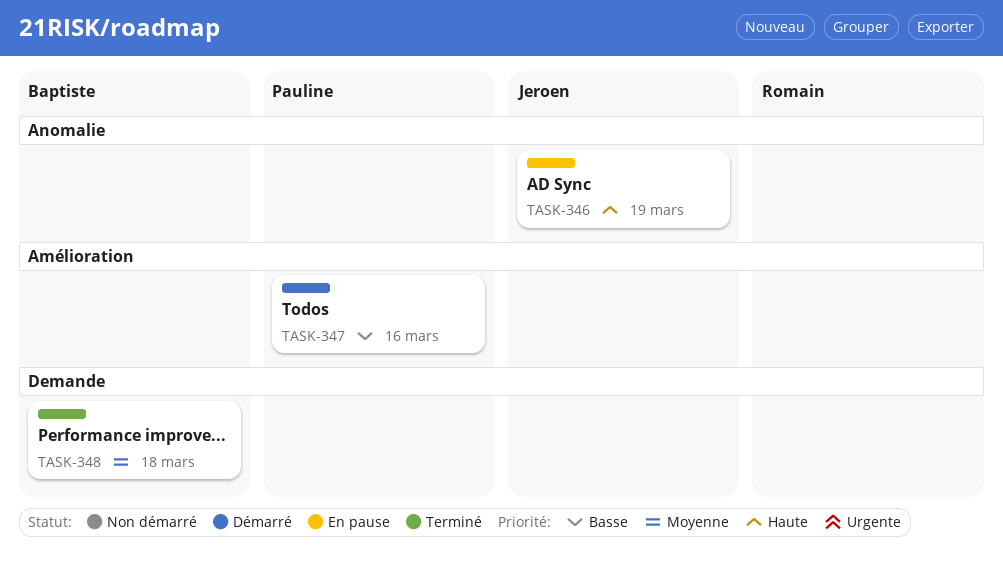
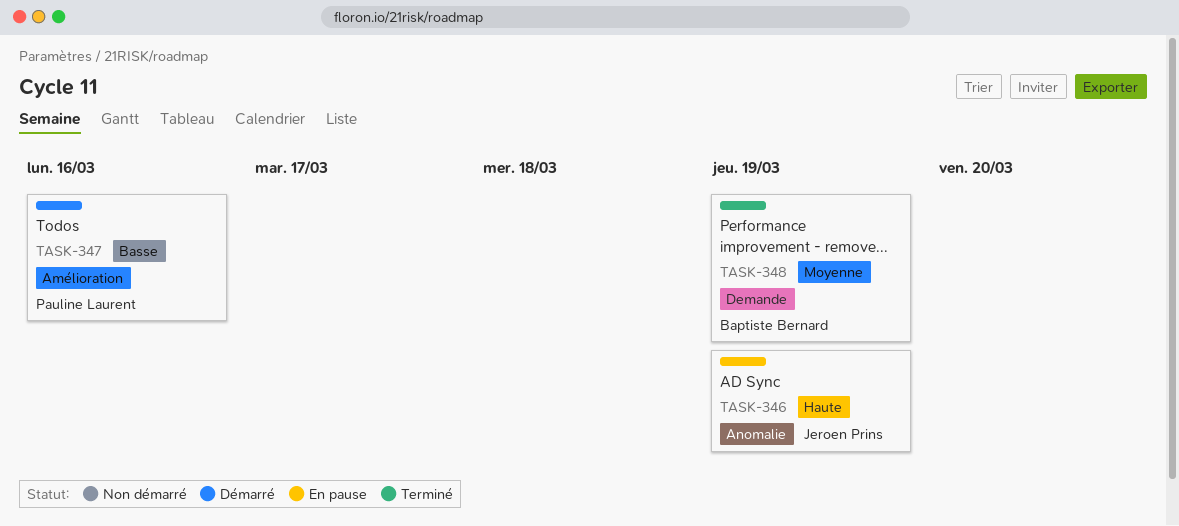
TASK-348, due: Mar 18 -> Mar 19

